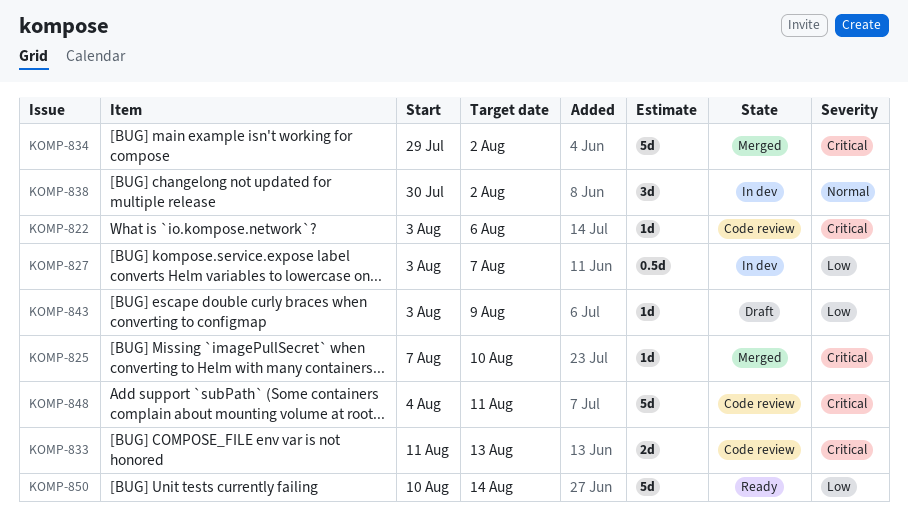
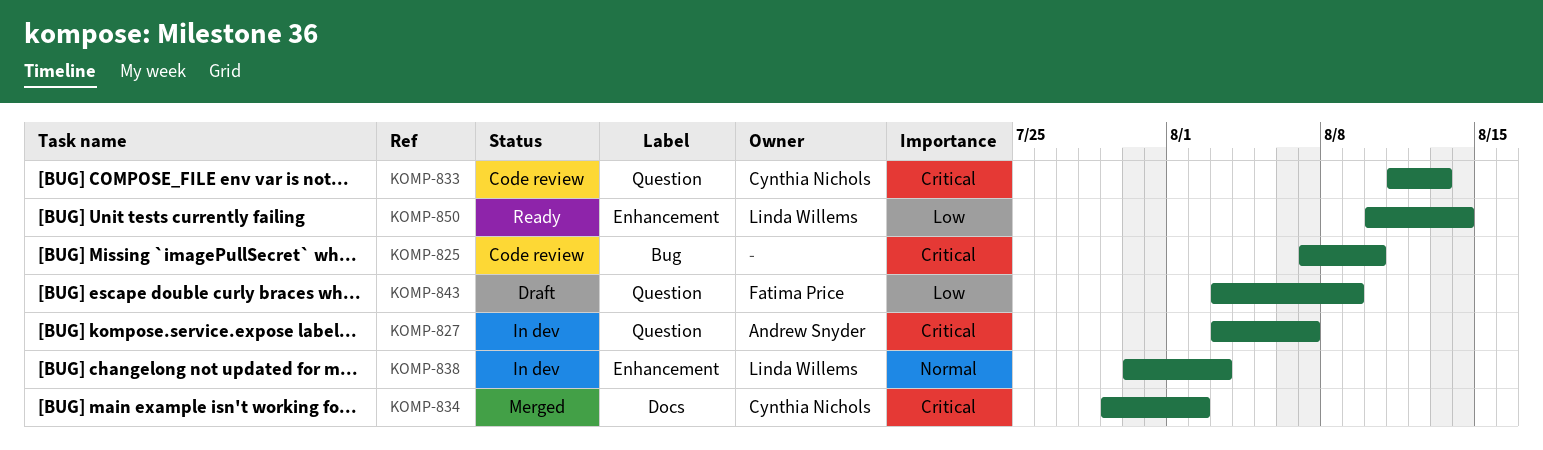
KOMP-822: present -> none
KOMP-825, status: Merged -> Code review
KOMP-827, priority: Low -> Critical
KOMP-838, due: Aug 2 -> Aug 3
KOMP-848: present -> none

